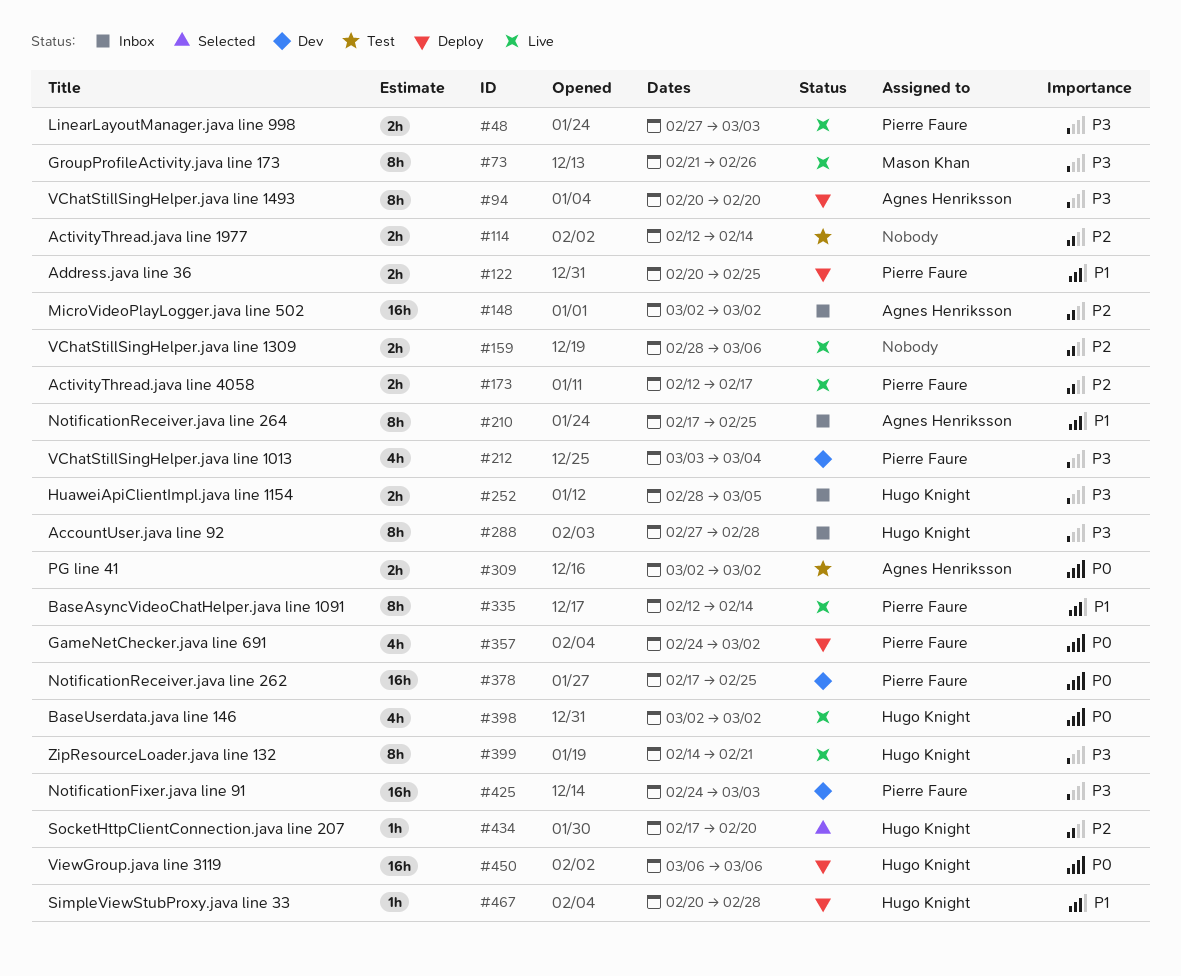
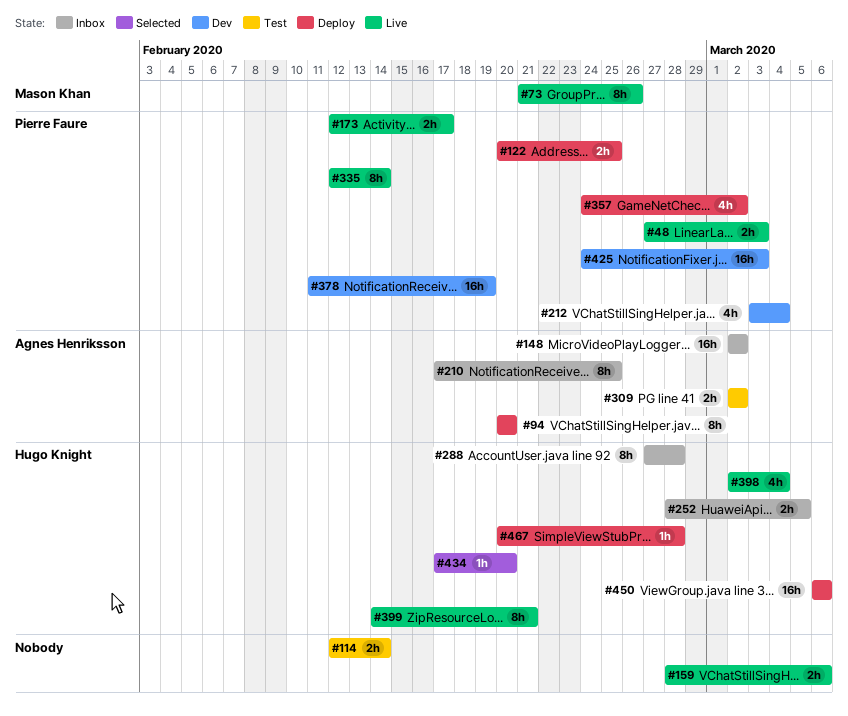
#378, start: Feb 17 -> Feb 11
#378, due: Feb 25 -> Feb 19
#398, due: Mar 2 -> Mar 4

